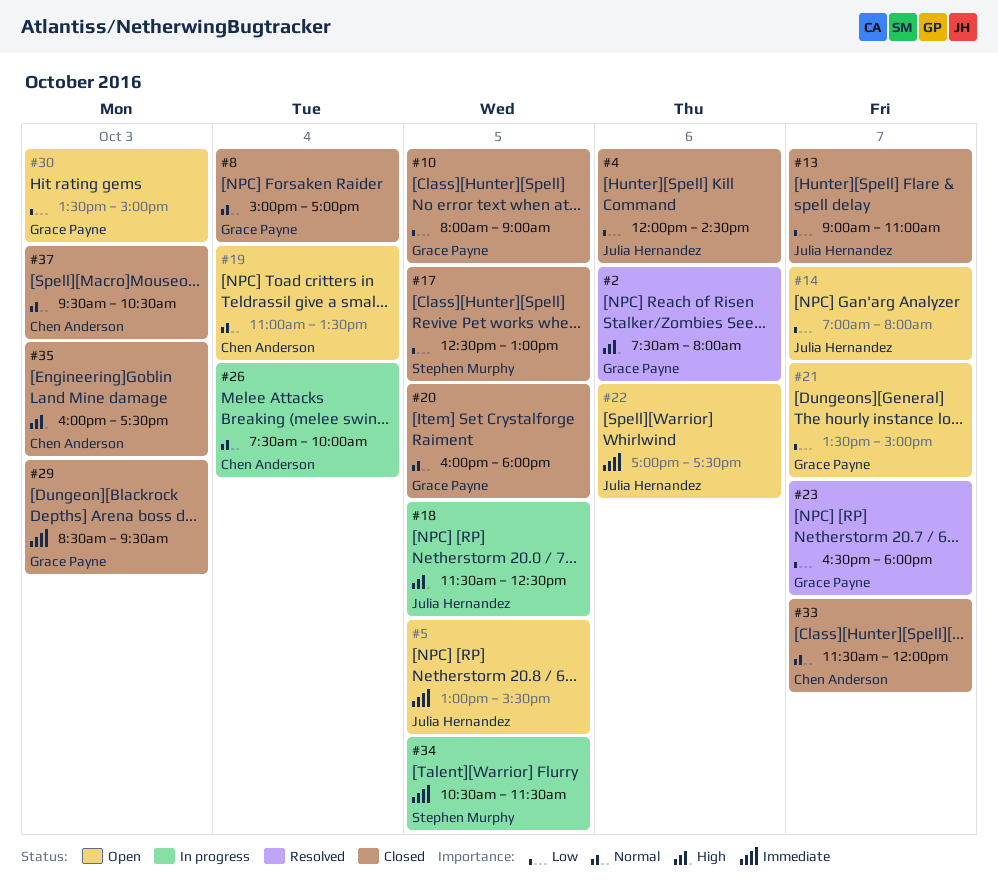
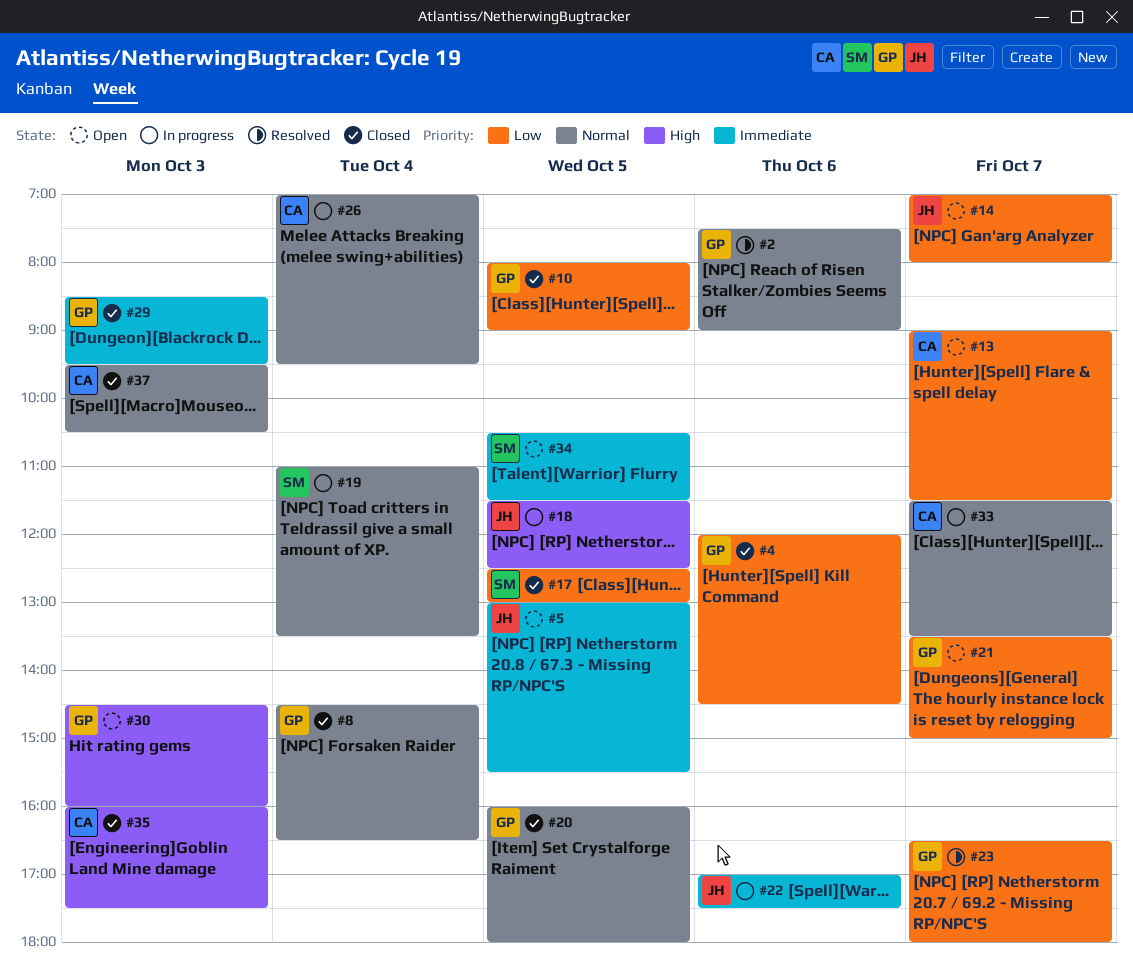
#2, priority: High -> Normal
#2, ends: 08:00 -> 09:00
#4, owner: Julia Hernandez -> Grace Payne
#8, begins: 15:00 -> 14:30
#8, ends: 17:00 -> 16:30
#13, status: Closed -> Open
#13, owner: Julia Hernandez -> Chen Anderson
#13, ends: 11:00 -> 11:30
#19, status: Open -> In progress
#19, owner: Chen Anderson -> Stephen Murphy
#22, status: Open -> In progress
#26, begins: 07:30 -> 07:00
#26, ends: 10:00 -> 09:30
#30, priority: Low -> High
#30, begins: 13:30 -> 14:30
#30, ends: 15:00 -> 16:00
#33, status: Closed -> In progress
#33, ends: 12:00 -> 13:30
#34, status: In progress -> Open

